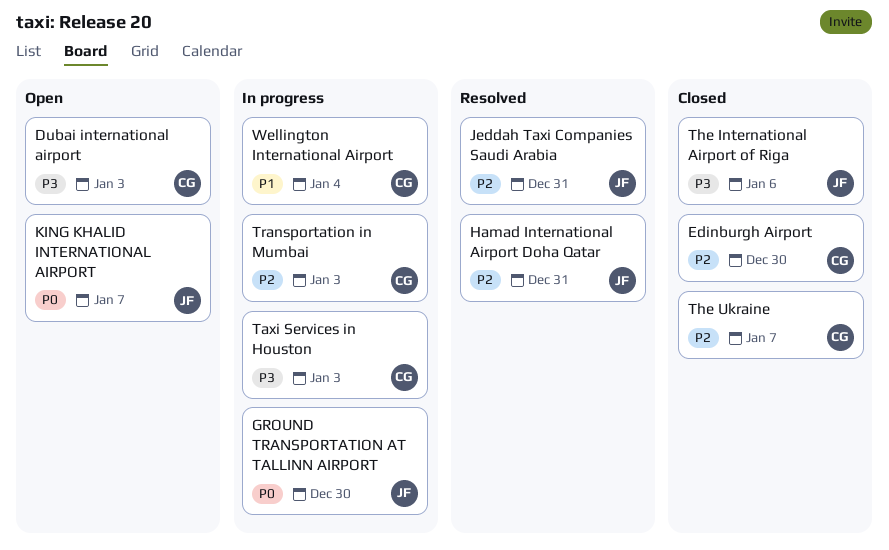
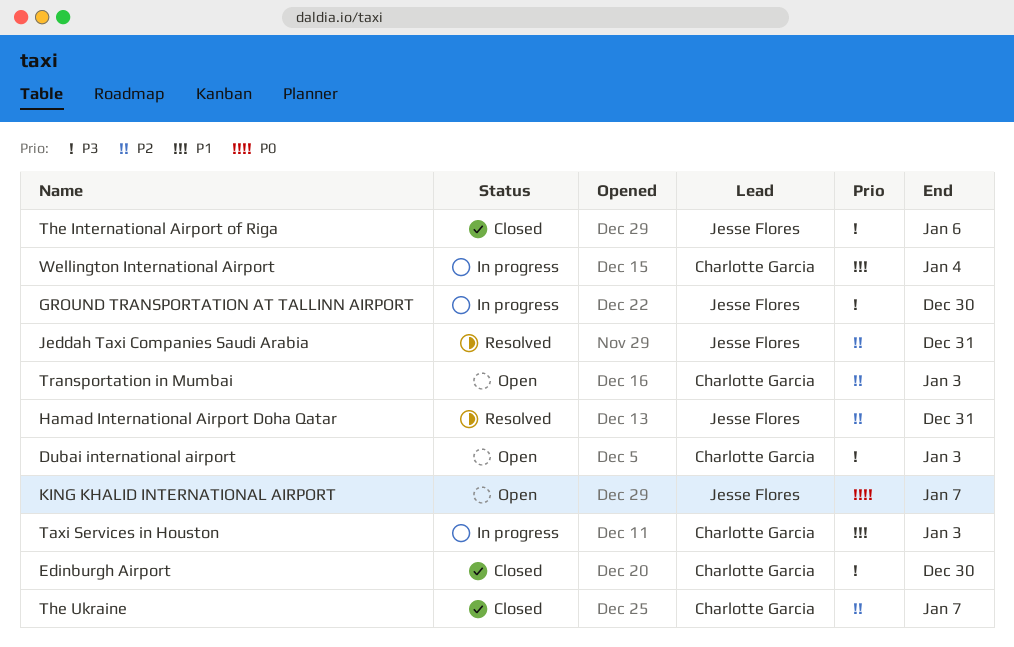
Edinburgh Airport, priority: P2 -> P3
GROUND TRANSPORTATION AT TALLINN AIRPORT, priority: P0 -> P3
Taxi Services in Houston, priority: P3 -> P1
Transportation in Mumbai, status: In progress -> Open

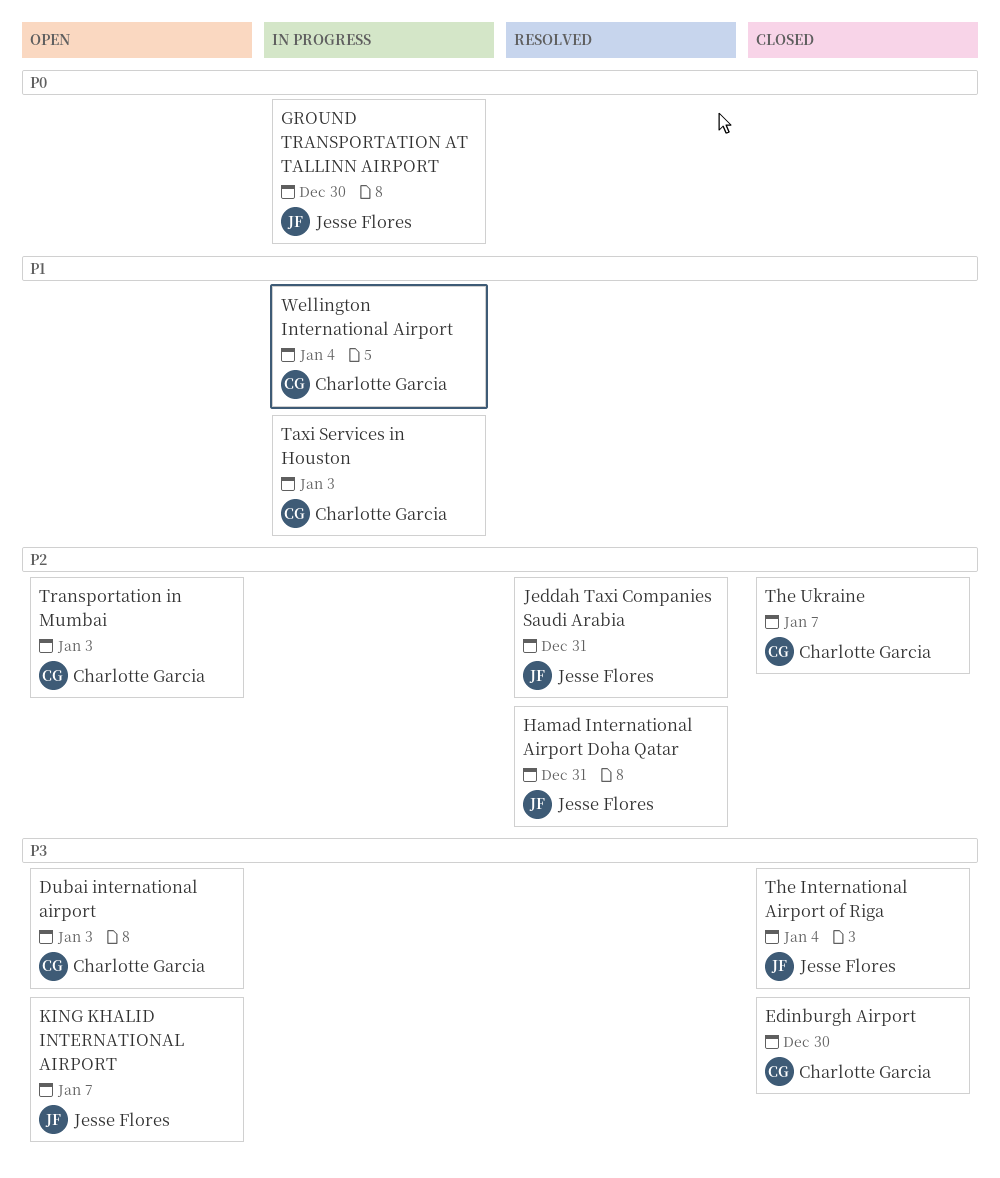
GROUND TRANSPORTATION AT TALLINN AIRPORT, priority: P3 -> P0
KING KHALID INTERNATIONAL AIRPORT, priority: P0 -> P3
The International Airport of Riga, due: Jan 6 -> Jan 4

